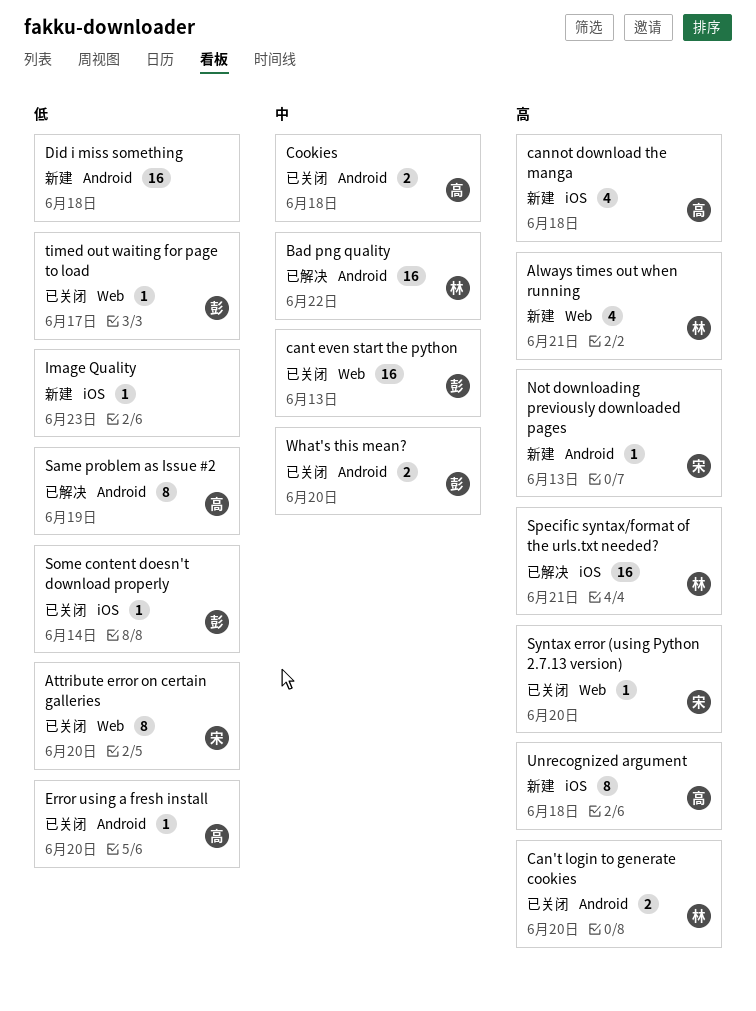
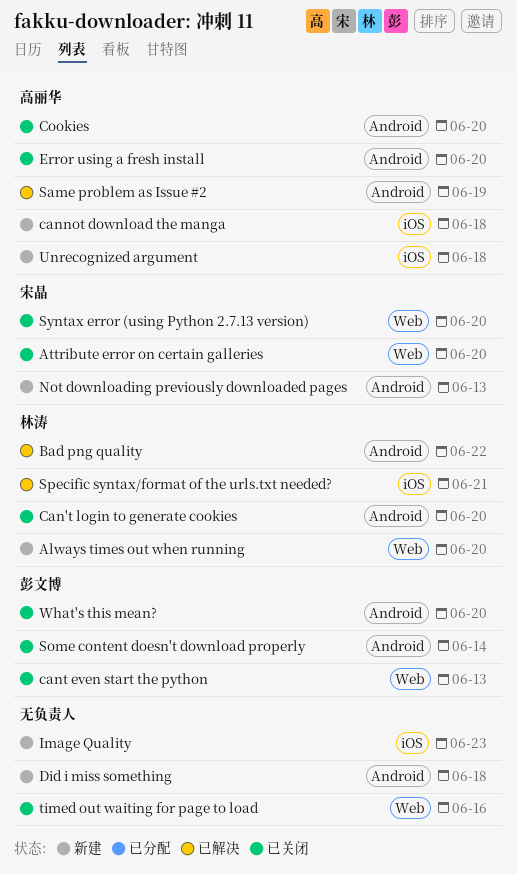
Always times out when running, due: Jun 21 -> Jun 20
Cookies, due: Jun 18 -> Jun 20
Some content doesn't download properly, label: iOS -> Android
timed out waiting for page to load, owner: 彭文博 -> none
timed out waiting for page to load, due: Jun 17 -> Jun 16

